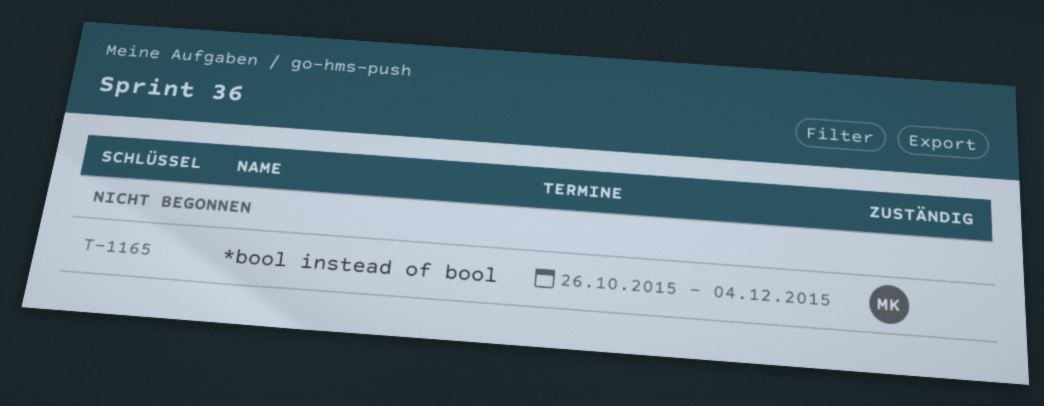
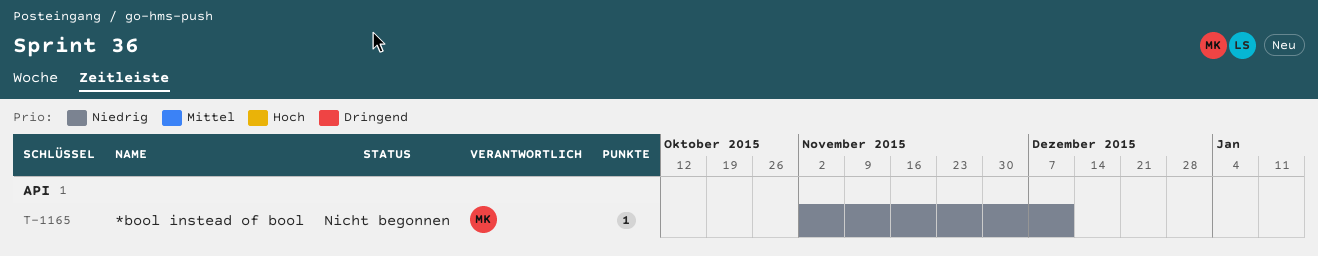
T-1165, start: Oct 26 -> Nov 2
T-1165, due: Dec 4 -> Dec 11

